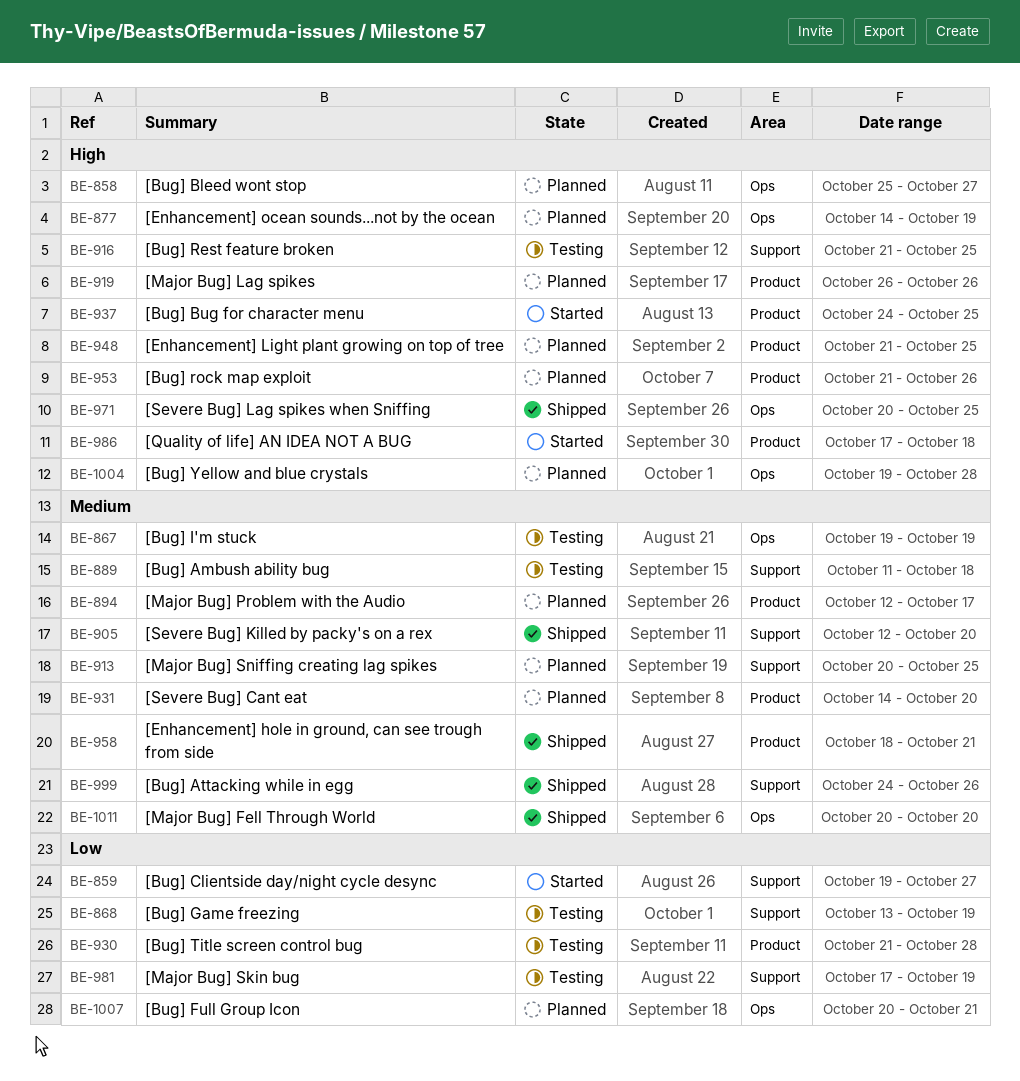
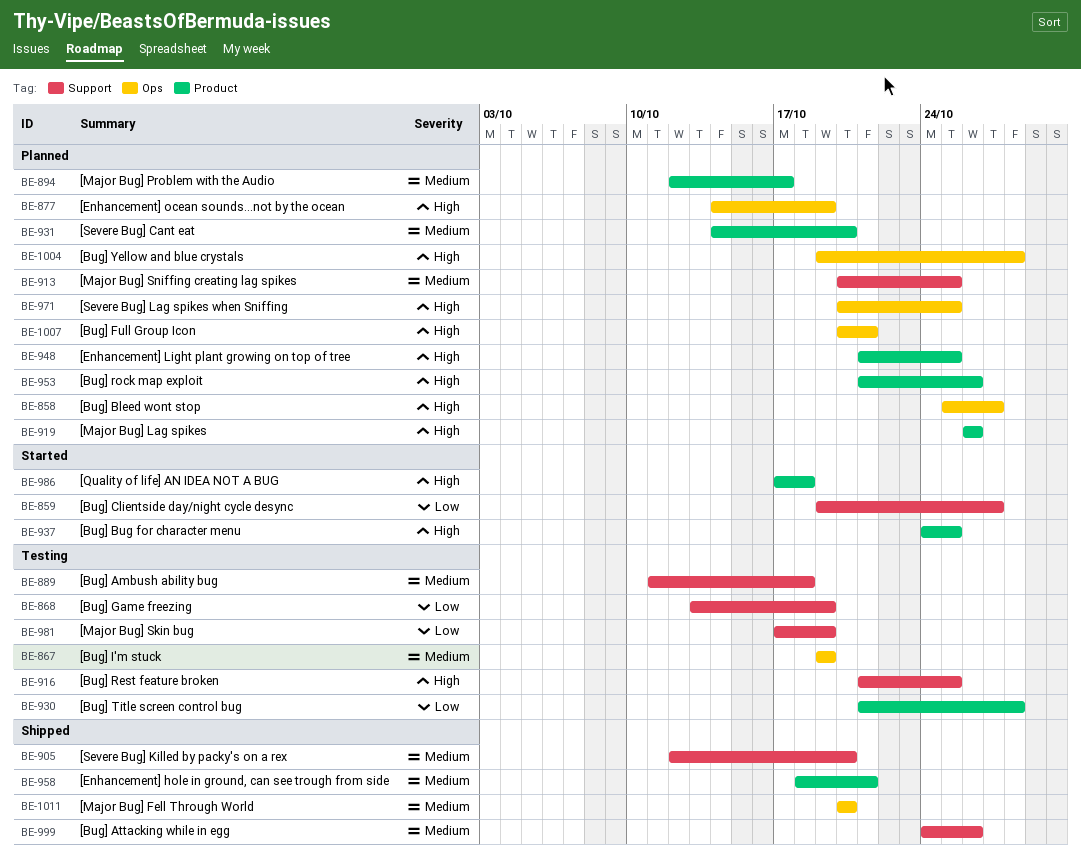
BE-971, status: Shipped -> Planned
BE-1007, priority: Low -> High

